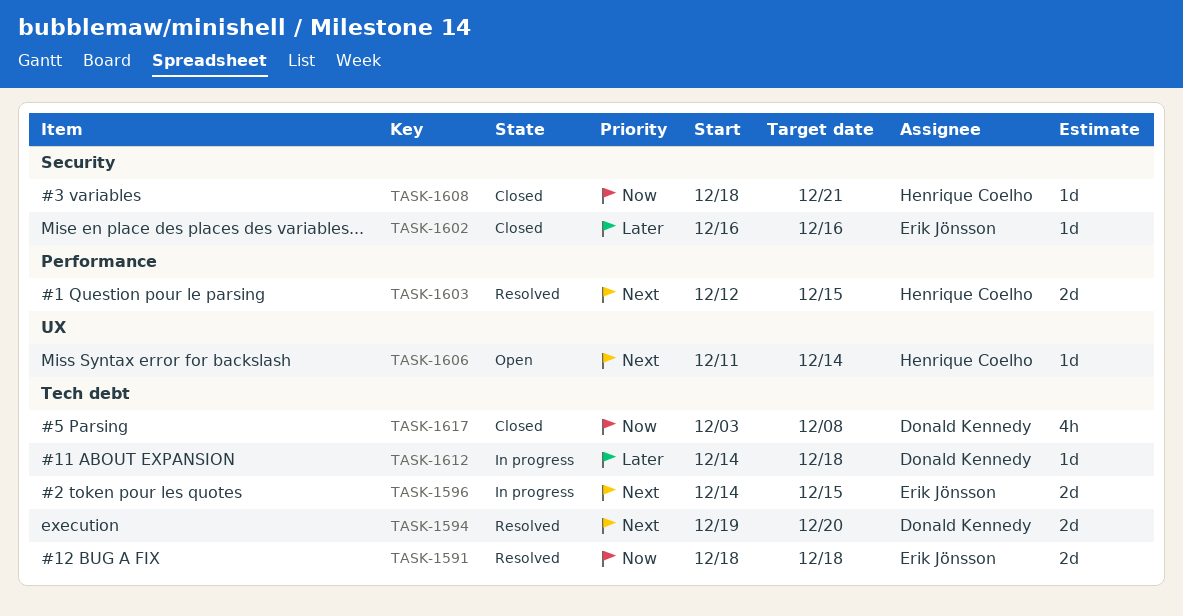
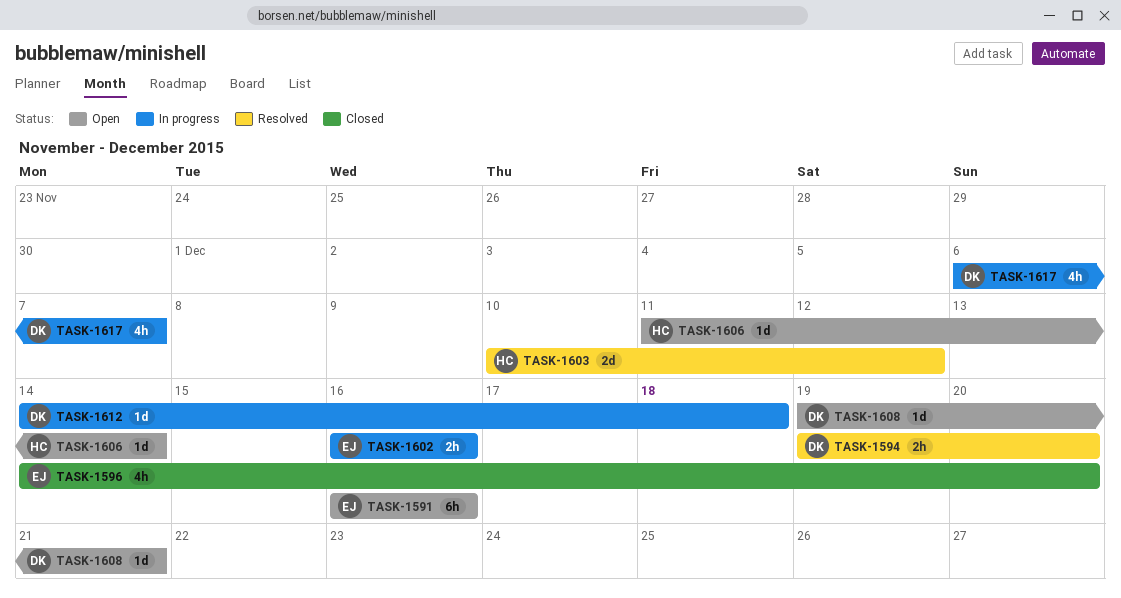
TASK-1591, status: Resolved -> Open
TASK-1591, estimate: 2d -> 6h
TASK-1591, start: Dec 18 -> Dec 16
TASK-1591, due: Dec 18 -> Dec 16
TASK-1594, estimate: 2d -> 2h
TASK-1596, status: In progress -> Closed
TASK-1596, estimate: 2d -> 4h
TASK-1596, due: Dec 15 -> Dec 20
TASK-1602, status: Closed -> In progress
TASK-1602, estimate: 1d -> 2h
TASK-1603, start: Dec 12 -> Dec 10
TASK-1603, due: Dec 15 -> Dec 12
TASK-1608, status: Closed -> Open
TASK-1608, owner: Henrique Coelho -> Donald Kennedy
TASK-1608, start: Dec 18 -> Dec 19
TASK-1617, status: Closed -> In progress
TASK-1617, start: Dec 3 -> Dec 6
TASK-1617, due: Dec 8 -> Dec 7

